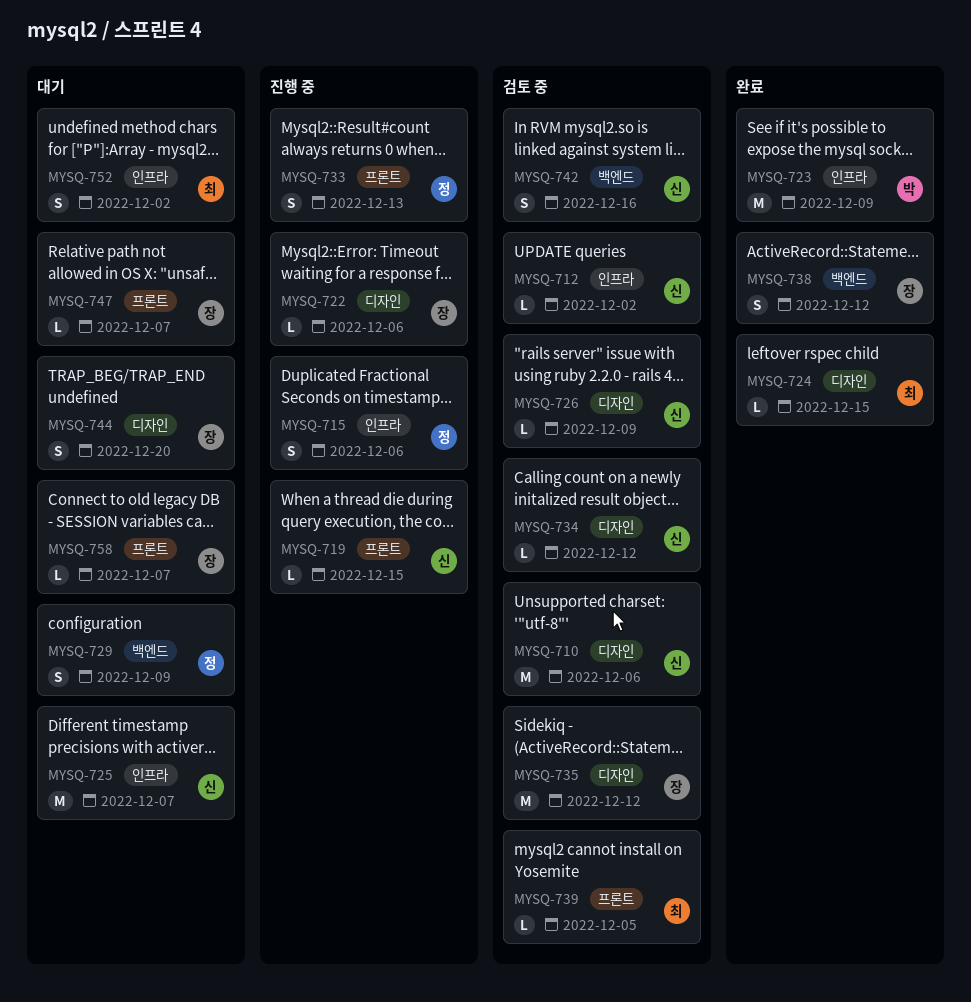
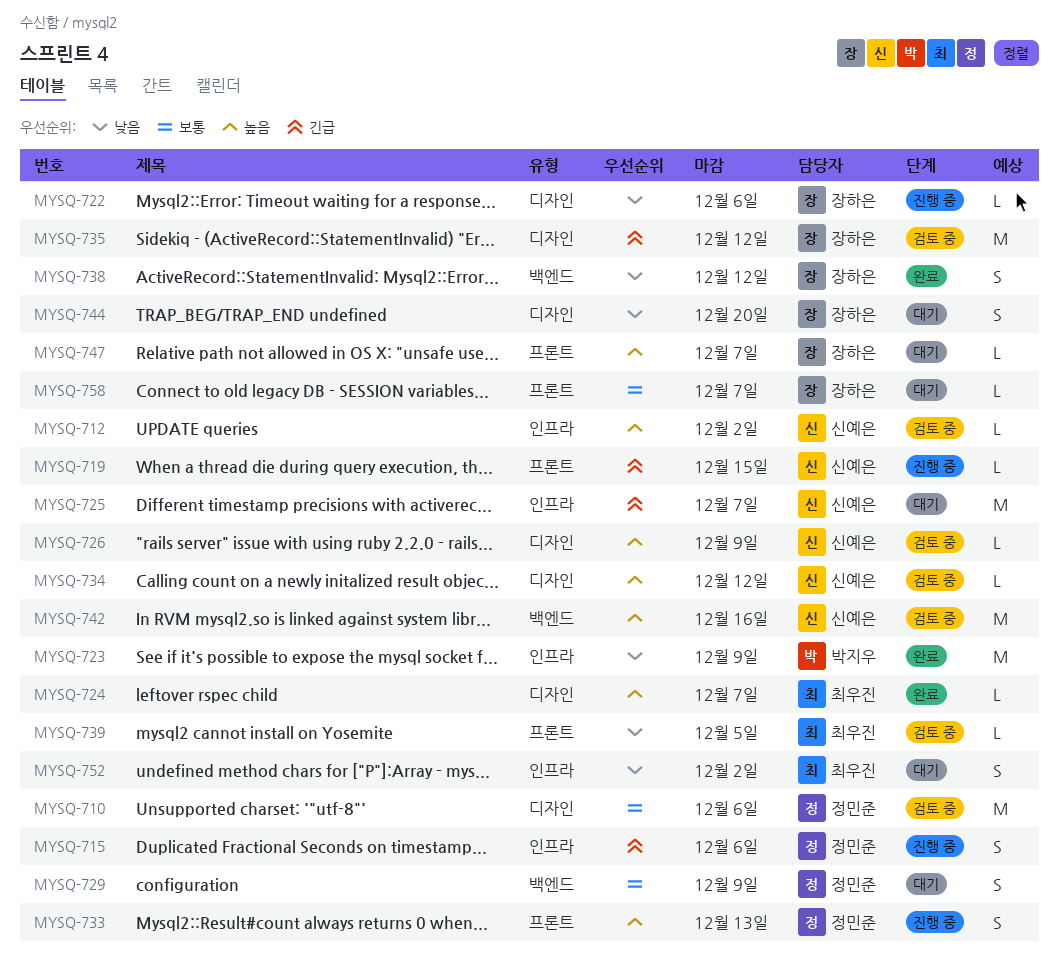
MYSQ-710, owner: 신예은 -> 정민준
MYSQ-724, due: Dec 15 -> Dec 7
MYSQ-742, estimate: S -> M

